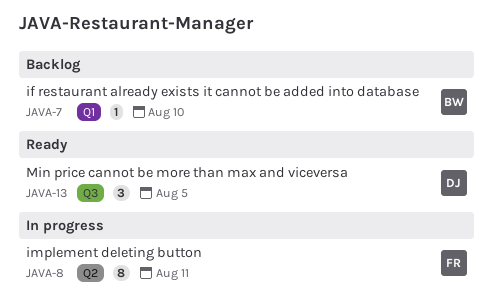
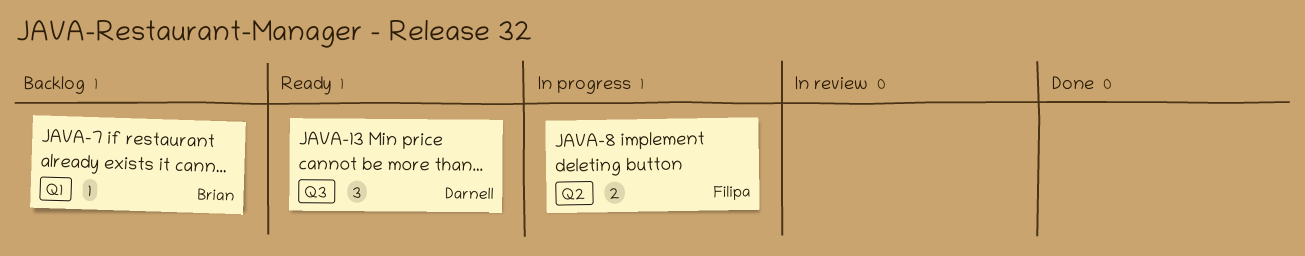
JAVA-8, estimate: 8 -> 2

